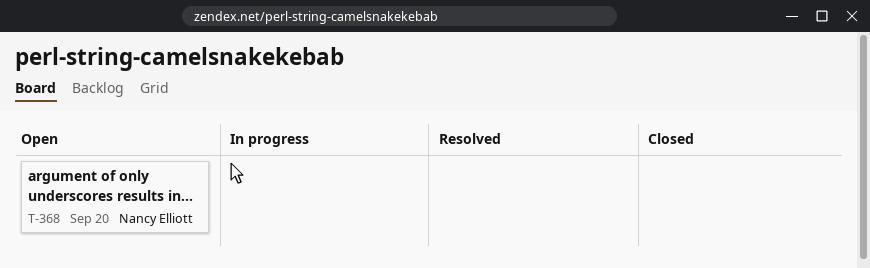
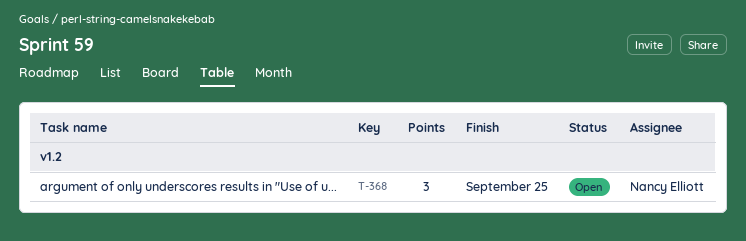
T-368, due: Sep 20 -> Sep 25

